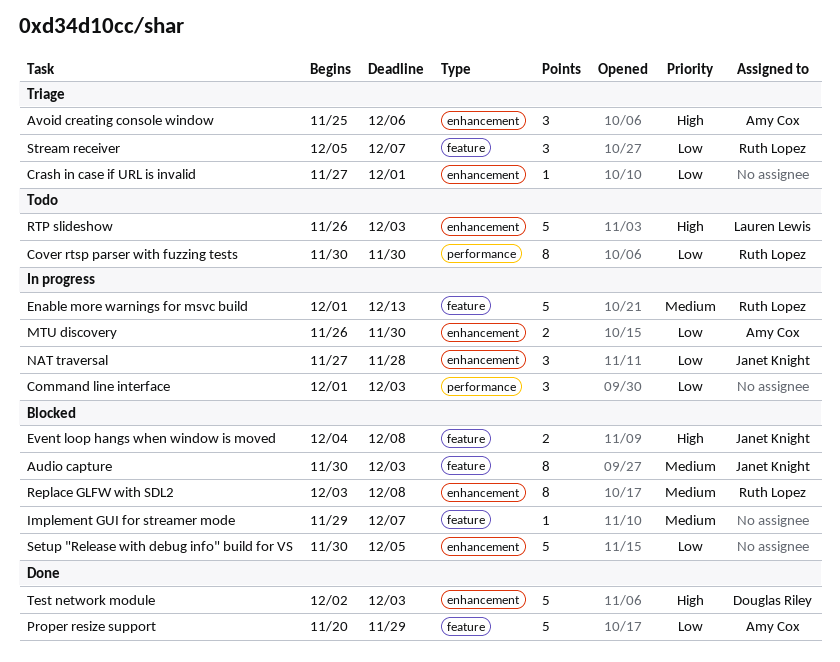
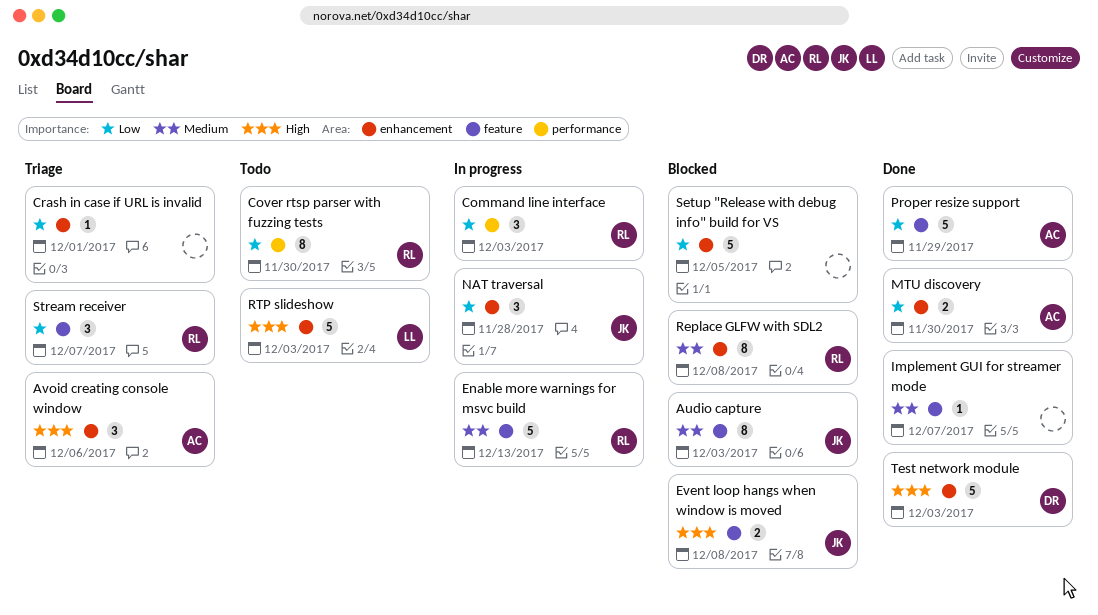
Command line interface, owner: none -> Ruth Lopez
Implement GUI for streamer mode, status: Blocked -> Done
MTU discovery, status: In progress -> Done

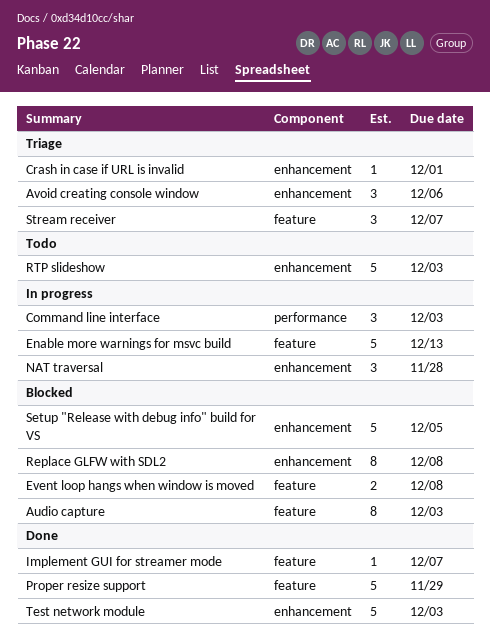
Cover rtsp parser with fuzzing tests: present -> none
MTU discovery: present -> none

